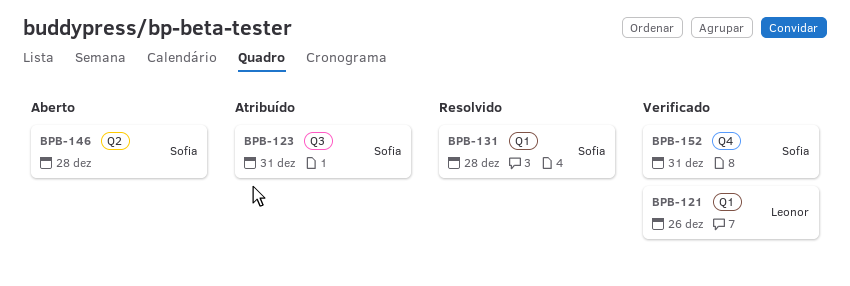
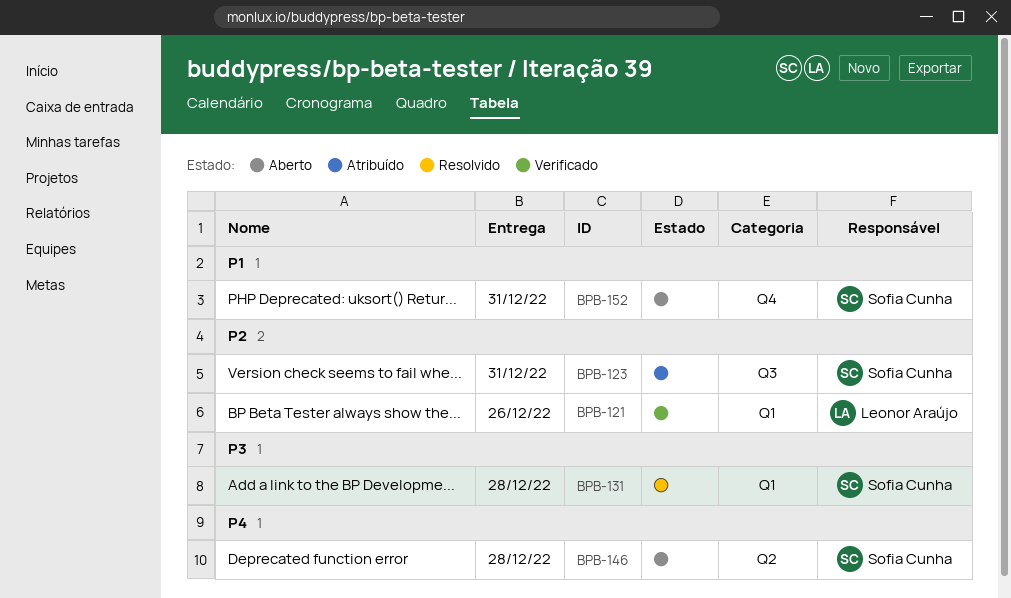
BPB-152, status: Verificado -> Aberto

